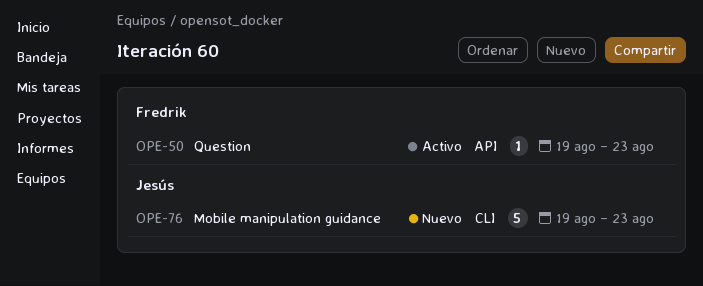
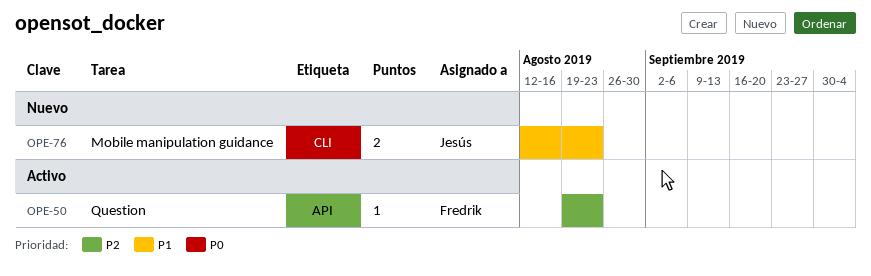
OPE-76, estimate: 5 -> 2
OPE-76, start: Aug 19 -> Aug 12

